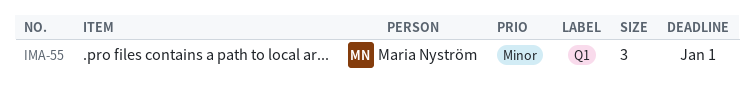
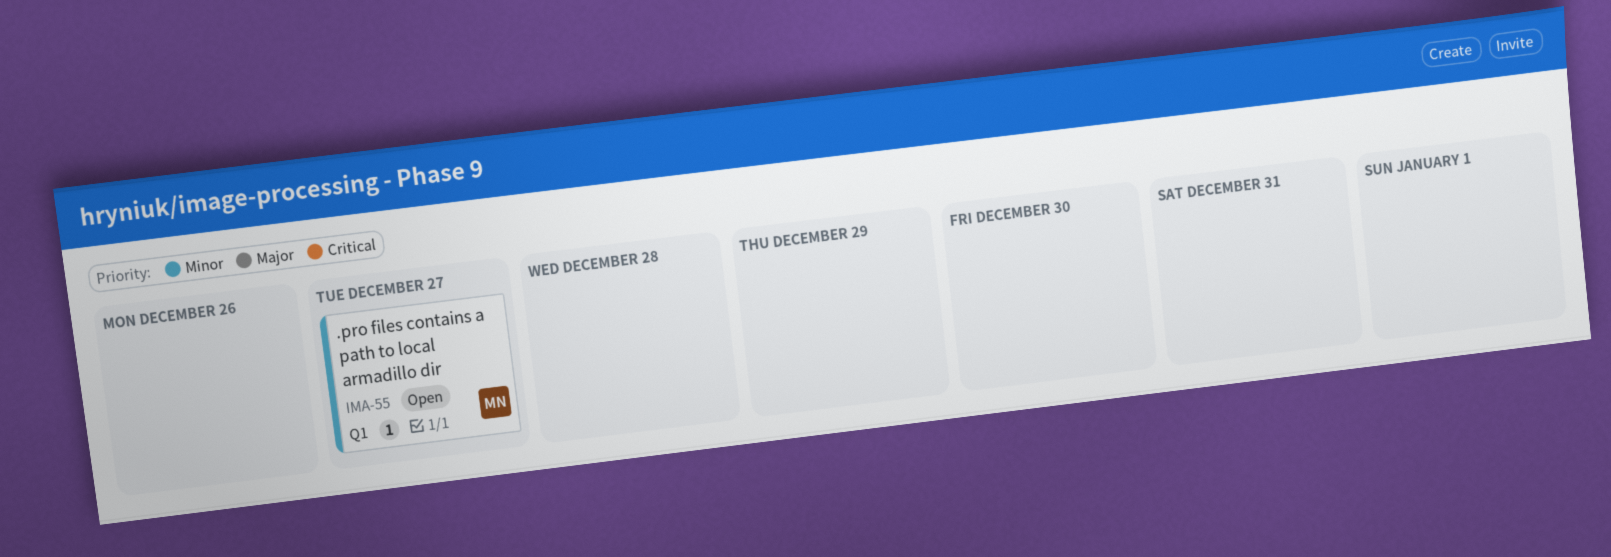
IMA-55, estimate: 3 -> 1
IMA-55, due: Jan 1 -> Dec 27

